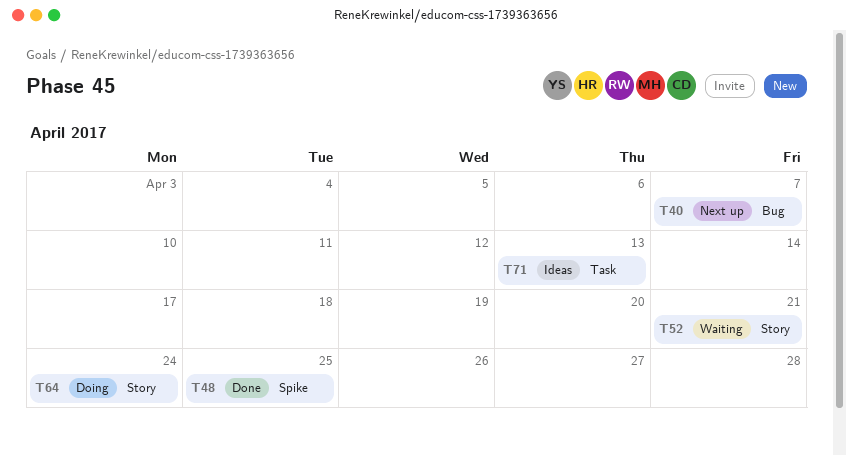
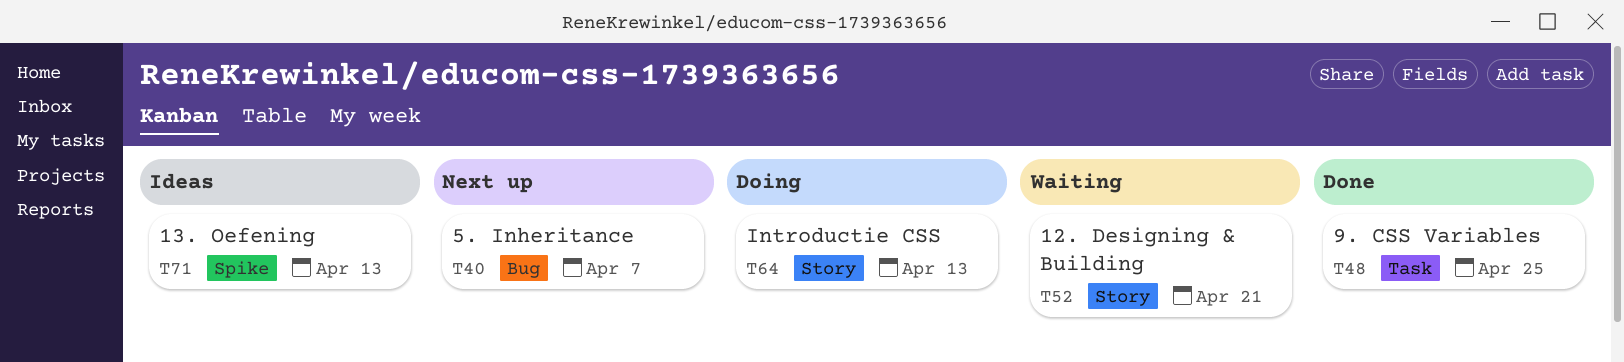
T48, label: Spike -> Task
T64, due: Apr 24 -> Apr 13
T71, label: Task -> Spike

